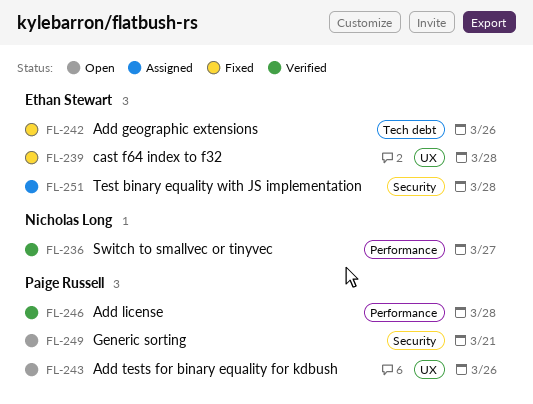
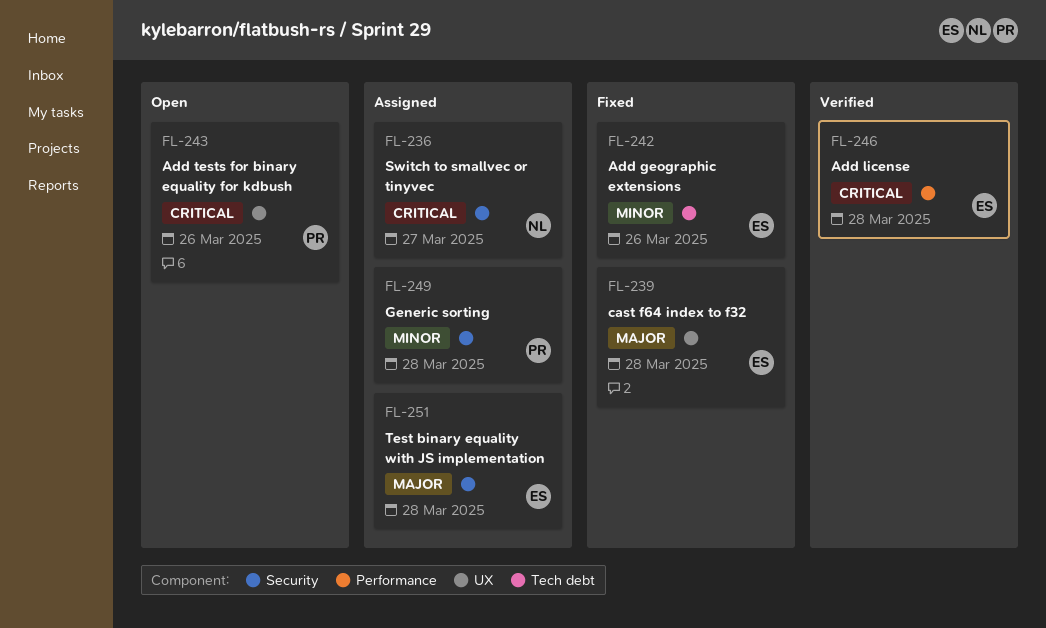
FL-236, status: Verified -> Assigned
FL-236, label: Performance -> Security
FL-246, owner: Paige Russell -> Ethan Stewart
FL-249, status: Open -> Assigned
FL-249, due: Mar 21 -> Mar 28

